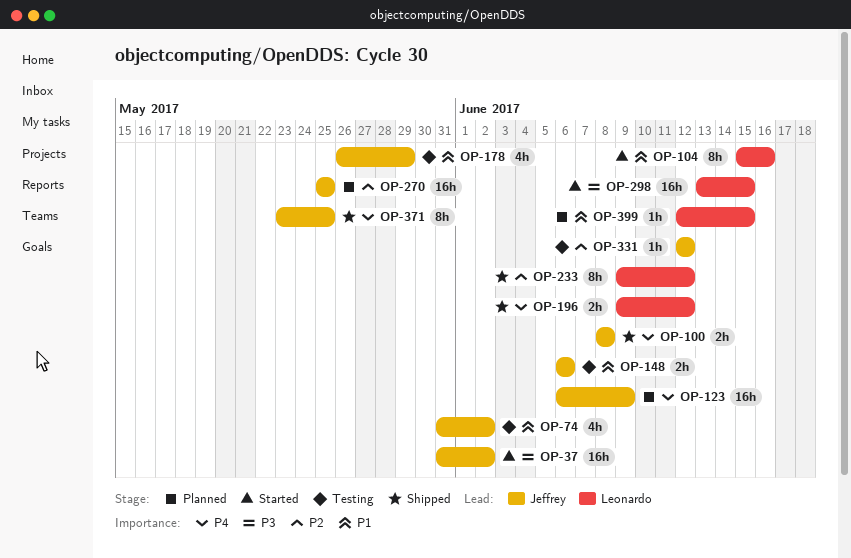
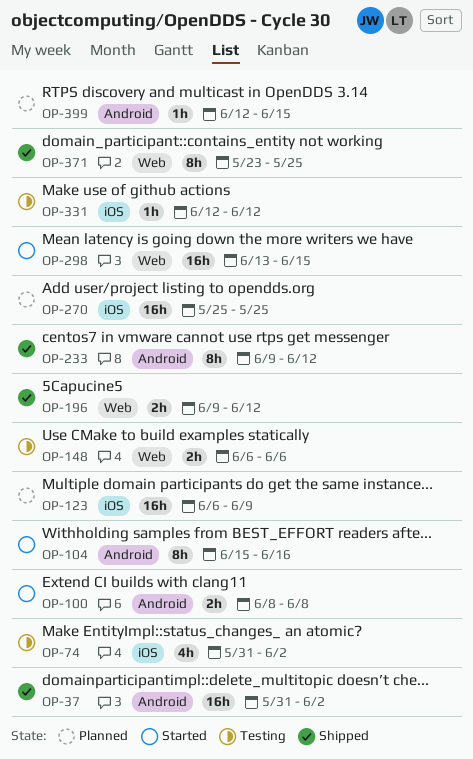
OP-37, status: Started -> Shipped
OP-100, status: Shipped -> Started
OP-178: present -> none

